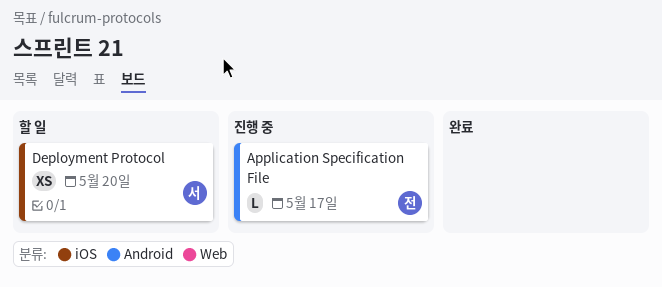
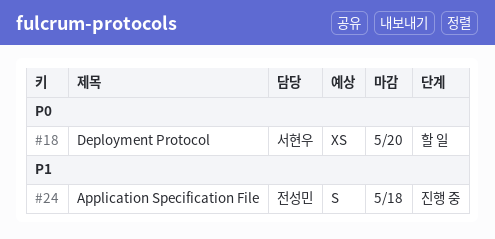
Application Specification File, estimate: L -> S
Application Specification File, due: May 17 -> May 18

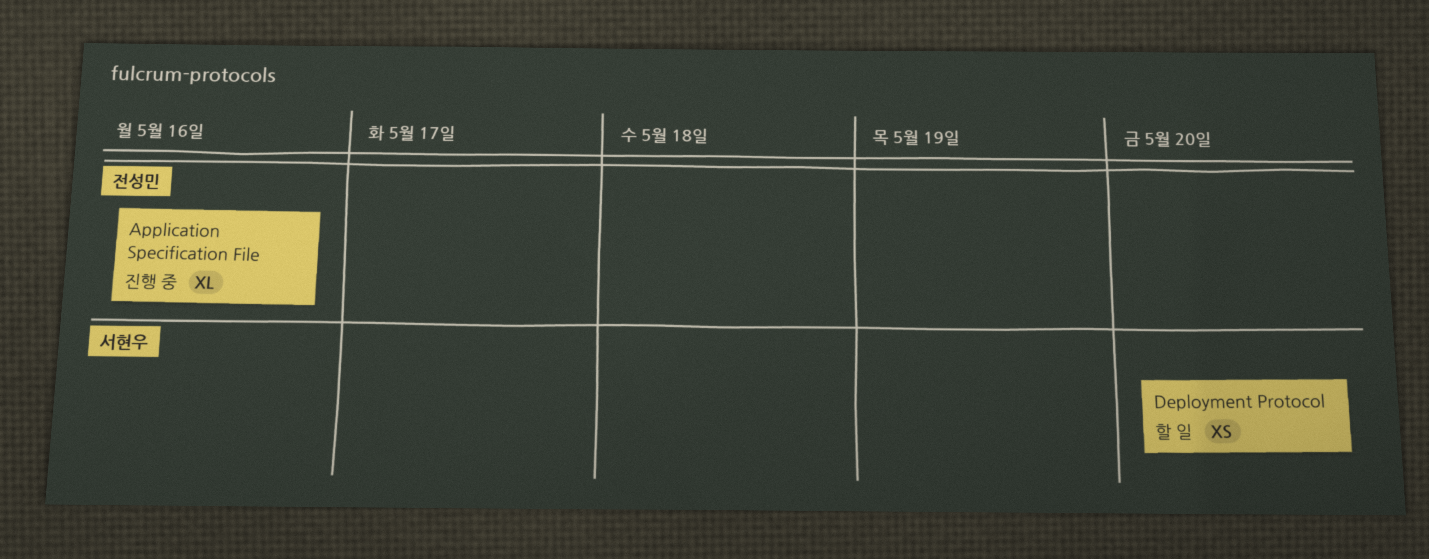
Application Specification File, estimate: S -> XL
Application Specification File, due: May 18 -> May 16

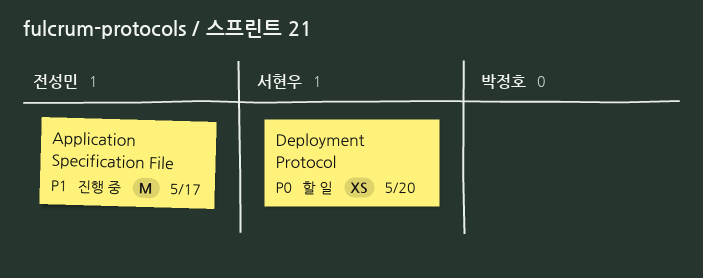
Application Specification File, estimate: XL -> M
Application Specification File, due: May 16 -> May 17

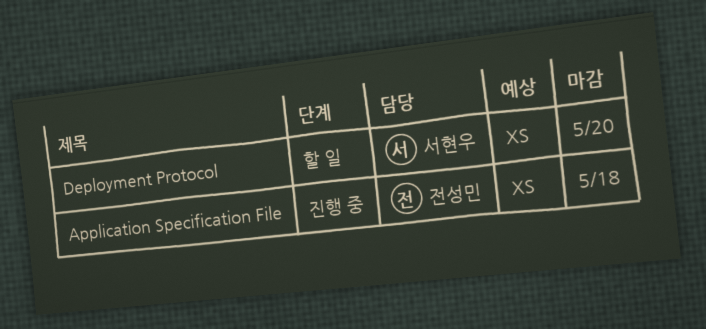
Application Specification File, estimate: M -> XS
Application Specification File, due: May 17 -> May 18

